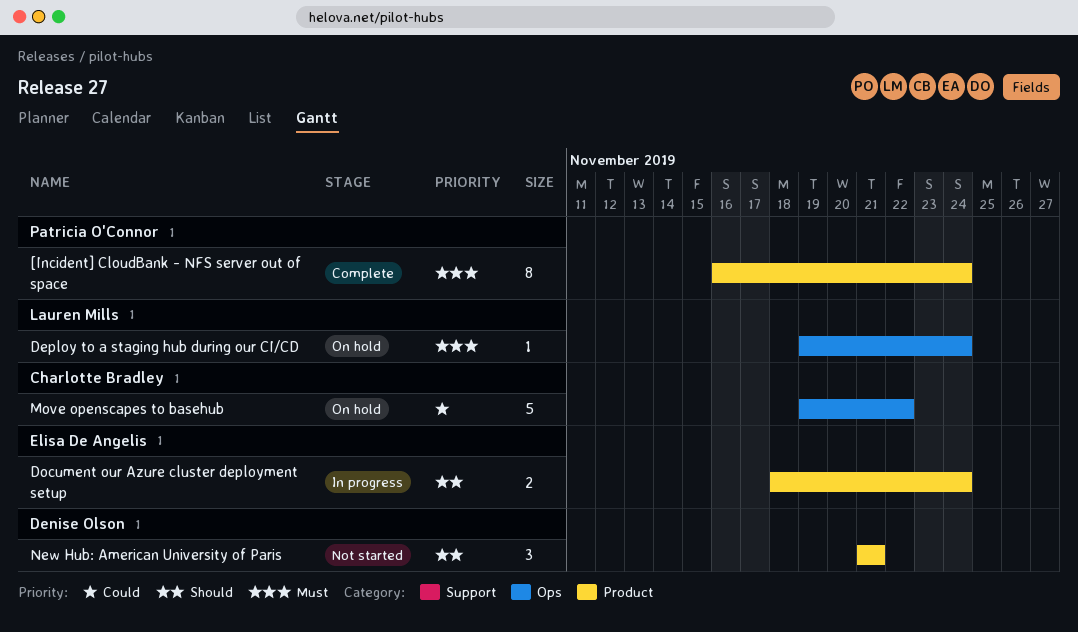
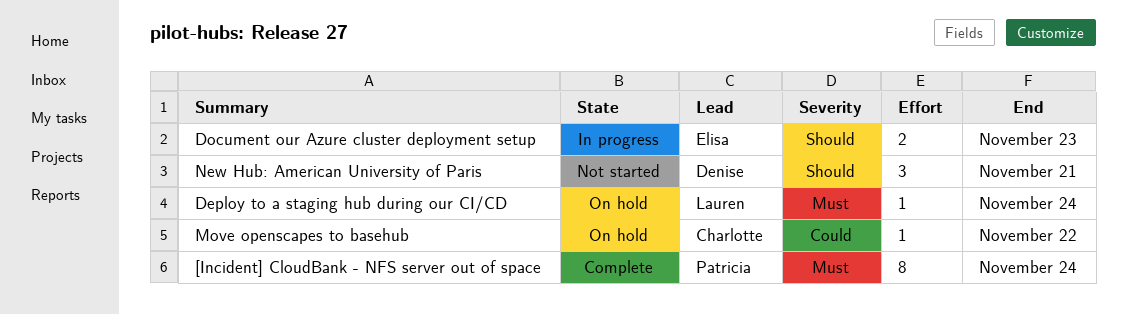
Document our Azure cluster deployment setup, due: Nov 24 -> Nov 23
Move openscapes to basehub, estimate: 5 -> 1

